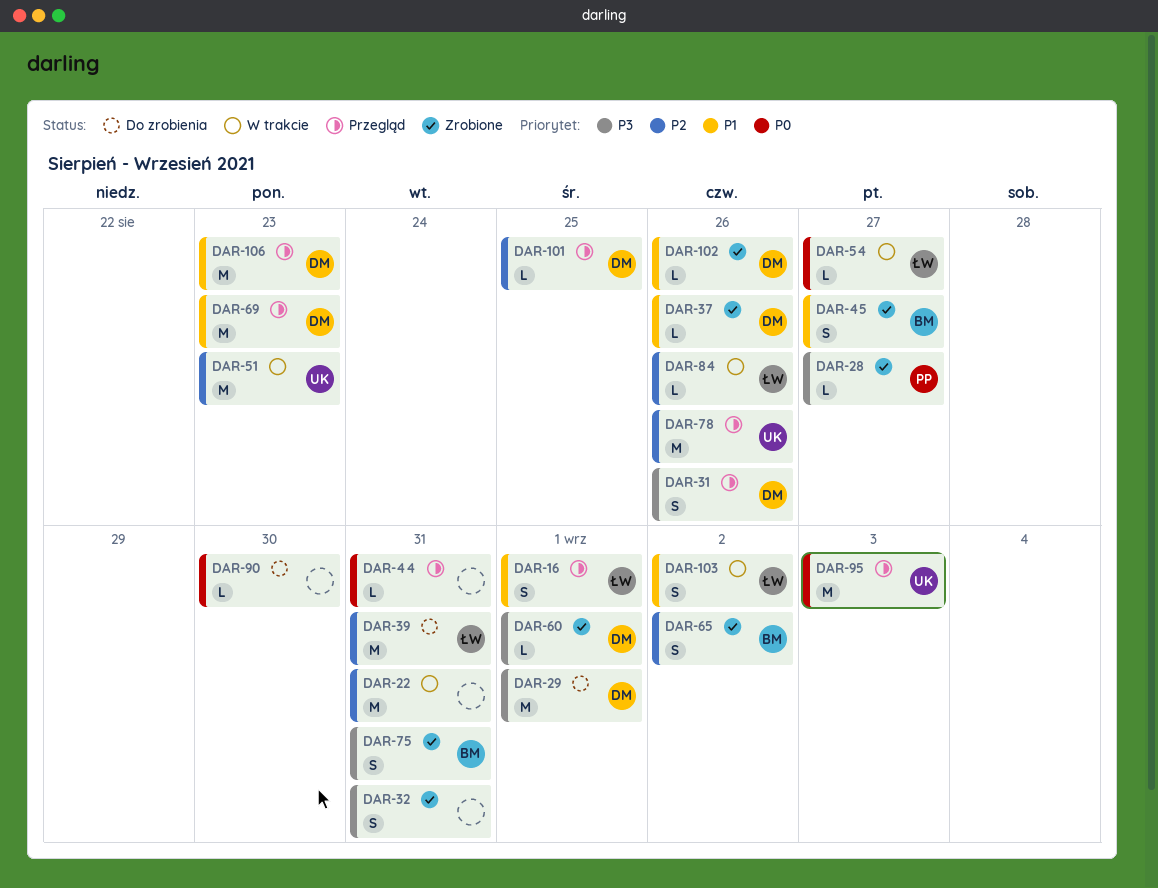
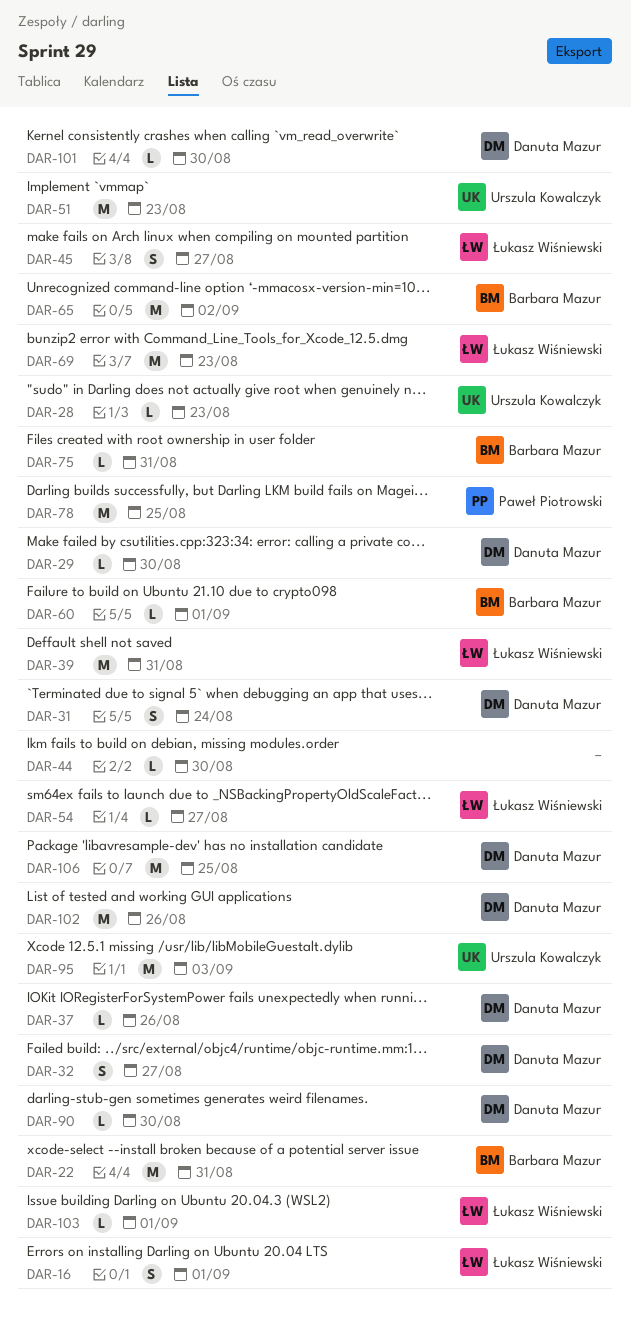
DAR-22, owner: none -> Barbara Mazur
DAR-28, owner: Paweł Piotrowski -> Urszula Kowalczyk
DAR-28, due: Aug 27 -> Aug 23
DAR-29, estimate: M -> L
DAR-29, due: Sep 1 -> Aug 30
DAR-31, due: Aug 26 -> Aug 24
DAR-32, owner: none -> Danuta Mazur
DAR-32, due: Aug 31 -> Aug 27
DAR-44, due: Aug 31 -> Aug 30
DAR-45, owner: Barbara Mazur -> Łukasz Wiśniewski
DAR-60, owner: Danuta Mazur -> Barbara Mazur
DAR-65, estimate: S -> M
DAR-69, owner: Danuta Mazur -> Łukasz Wiśniewski
DAR-75, estimate: S -> L
DAR-78, owner: Urszula Kowalczyk -> Paweł Piotrowski
DAR-78, due: Aug 26 -> Aug 25
DAR-84: present -> none
DAR-90, owner: none -> Danuta Mazur
DAR-101, due: Aug 25 -> Aug 30
DAR-102, estimate: L -> M
DAR-103, estimate: S -> L
DAR-103, due: Sep 2 -> Sep 1
DAR-106, due: Aug 23 -> Aug 25

